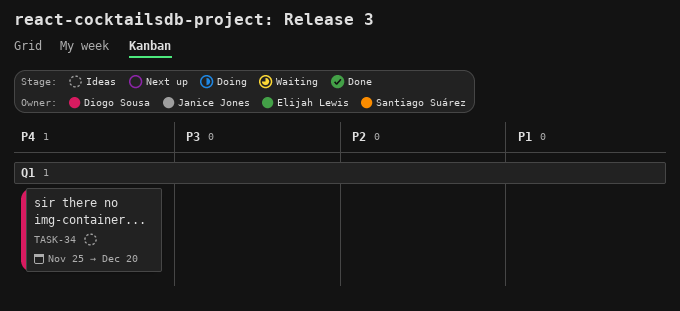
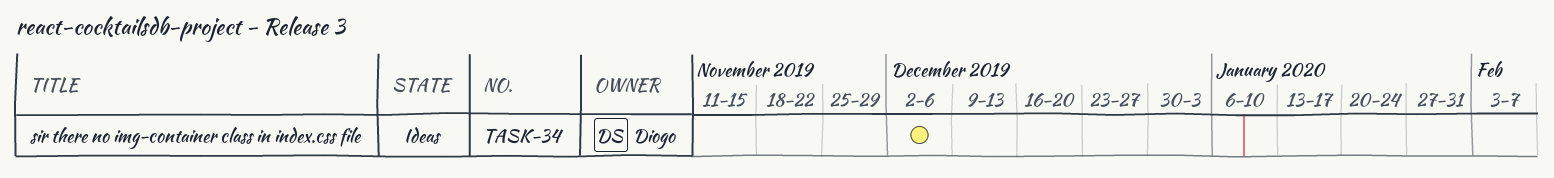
TASK-34, start: Nov 25 -> Dec 2
TASK-34, due: Dec 20 -> Dec 6

